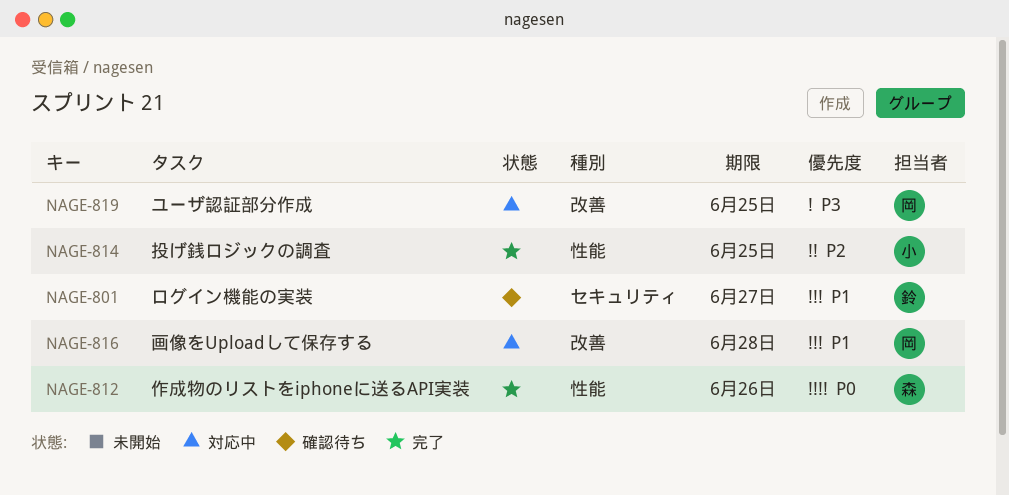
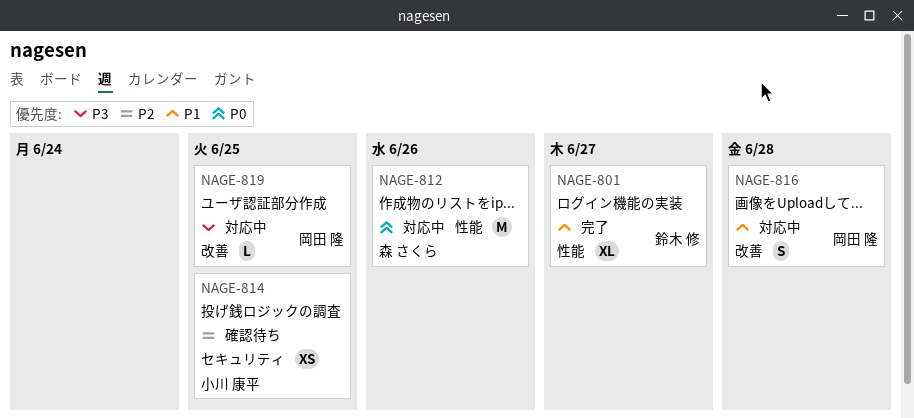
NAGE-801, status: 確認待ち -> 完了
NAGE-801, label: セキュリティ -> 性能
NAGE-812, status: 完了 -> 対応中
NAGE-814, status: 完了 -> 確認待ち
NAGE-814, label: 性能 -> セキュリティ

